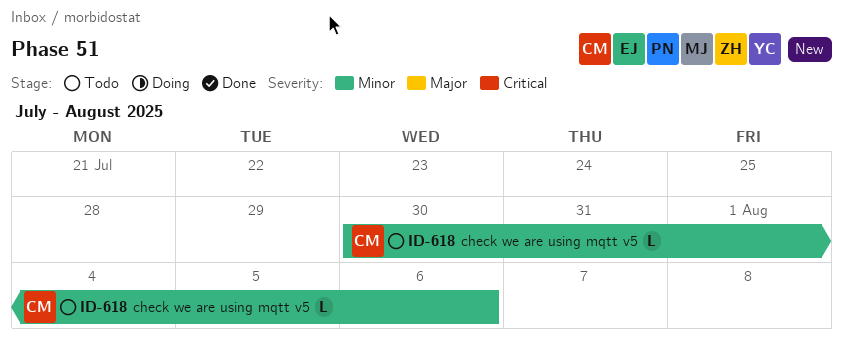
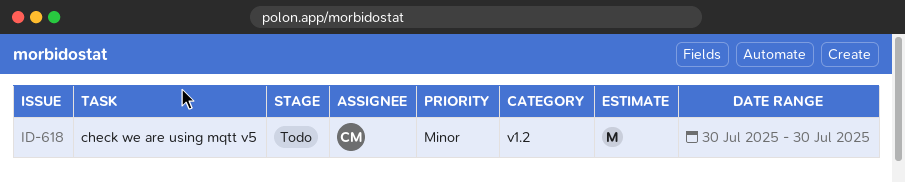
ID-618, estimate: L -> M
ID-618, due: Aug 6 -> Jul 30

